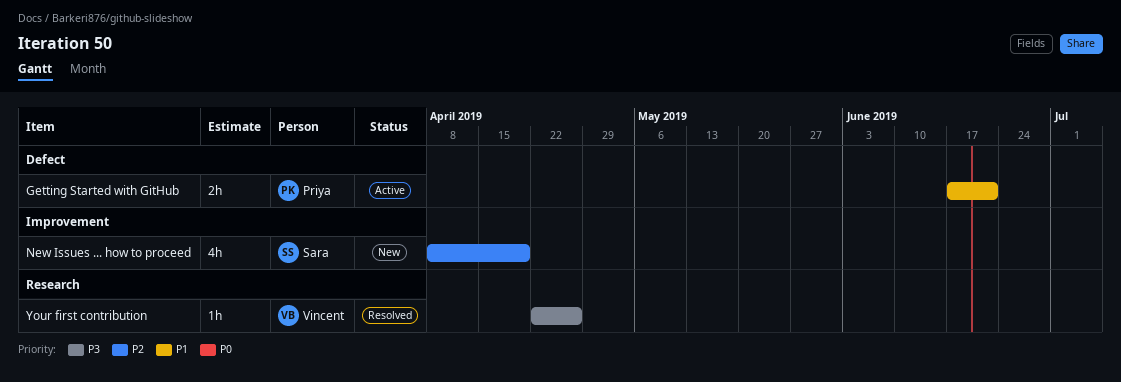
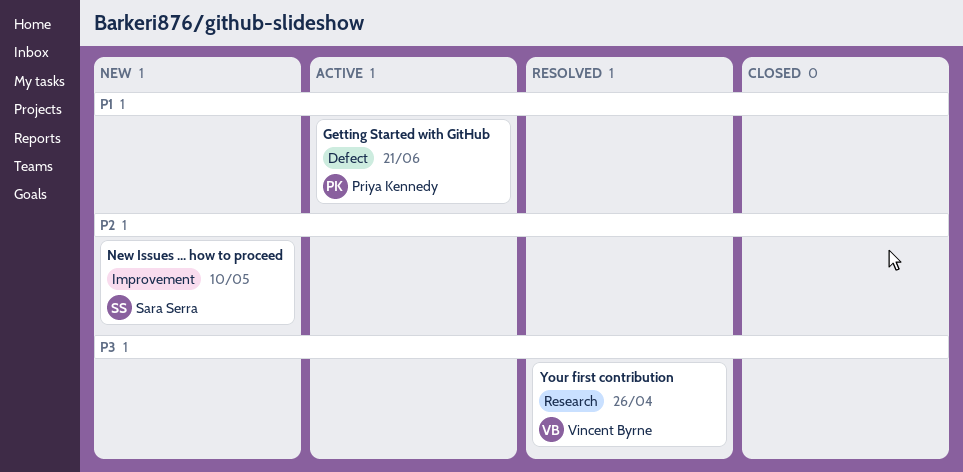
New Issues ... how to proceed, due: Apr 19 -> May 10

